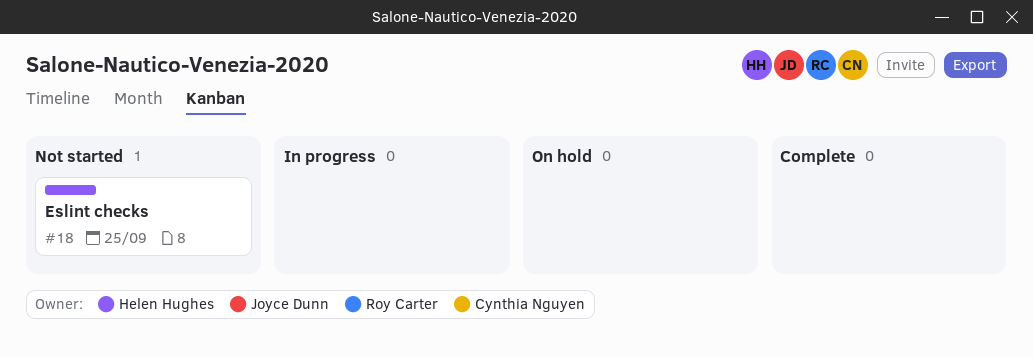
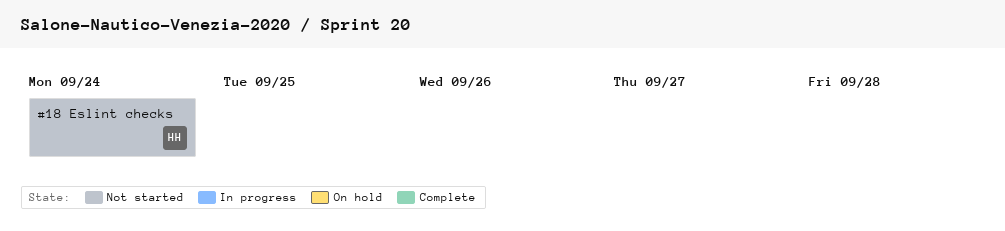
#18, due: Sep 25 -> Sep 24

